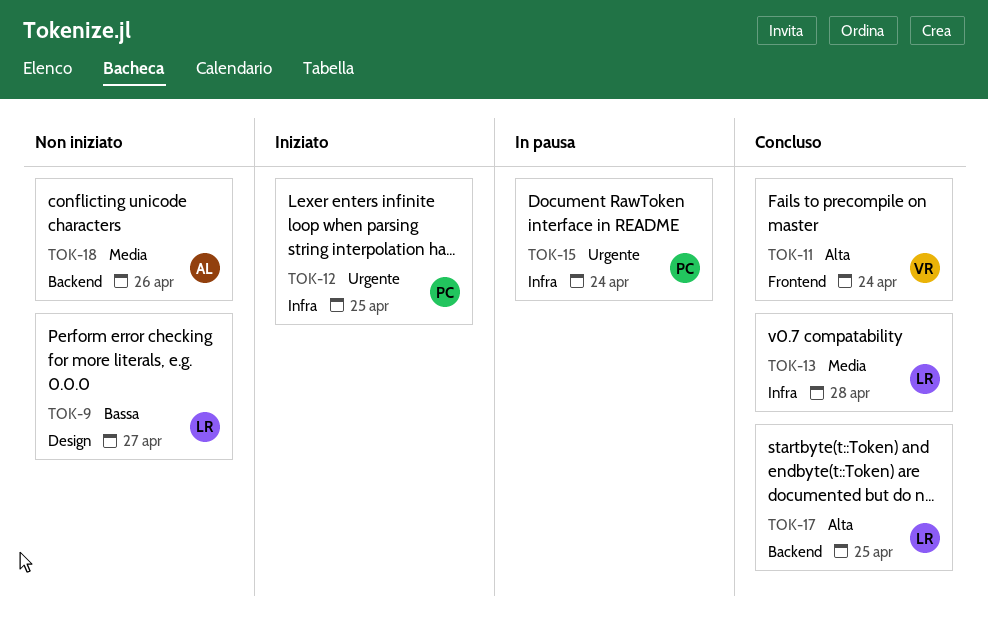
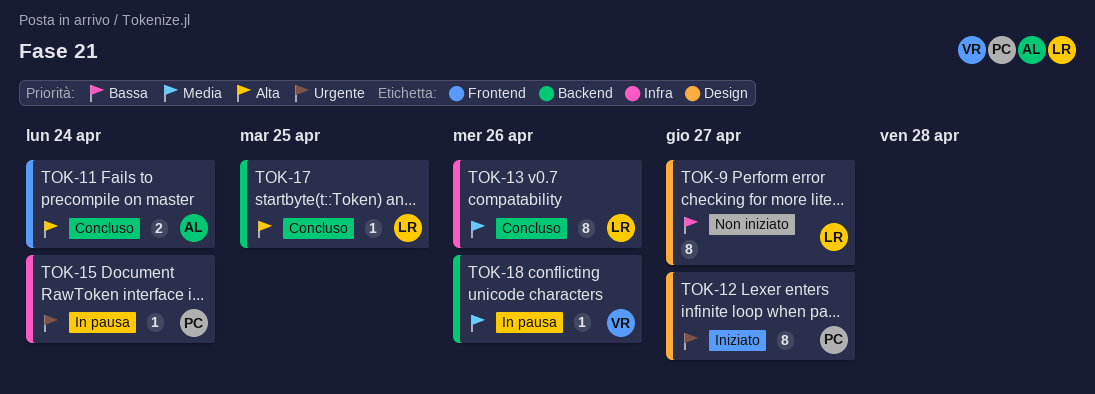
TOK-11, owner: VR -> AL
TOK-12, label: Infra -> Design
TOK-12, due: Apr 25 -> Apr 27
TOK-13, due: Apr 28 -> Apr 26
TOK-18, status: Non iniziato -> In pausa
TOK-18, owner: AL -> VR

